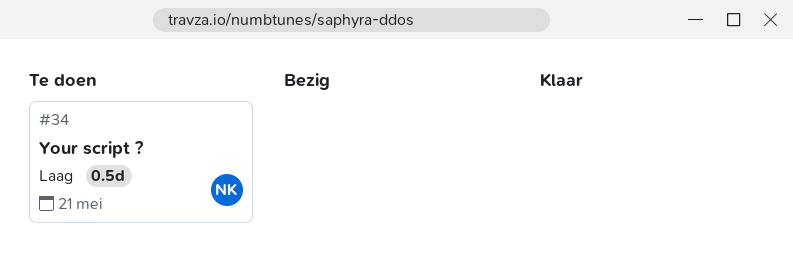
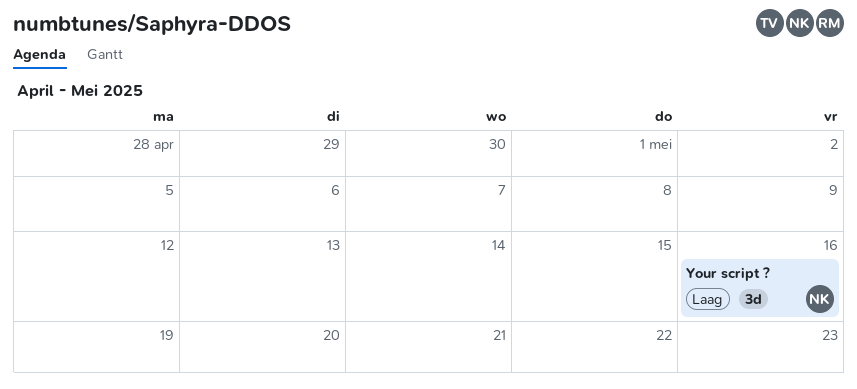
Your script ?, estimate: 0.5d -> 3d
Your script ?, due: May 21 -> May 16

